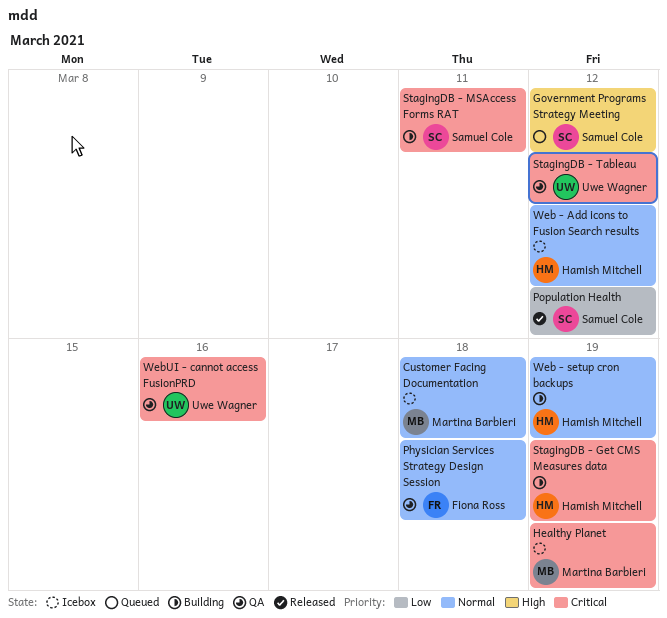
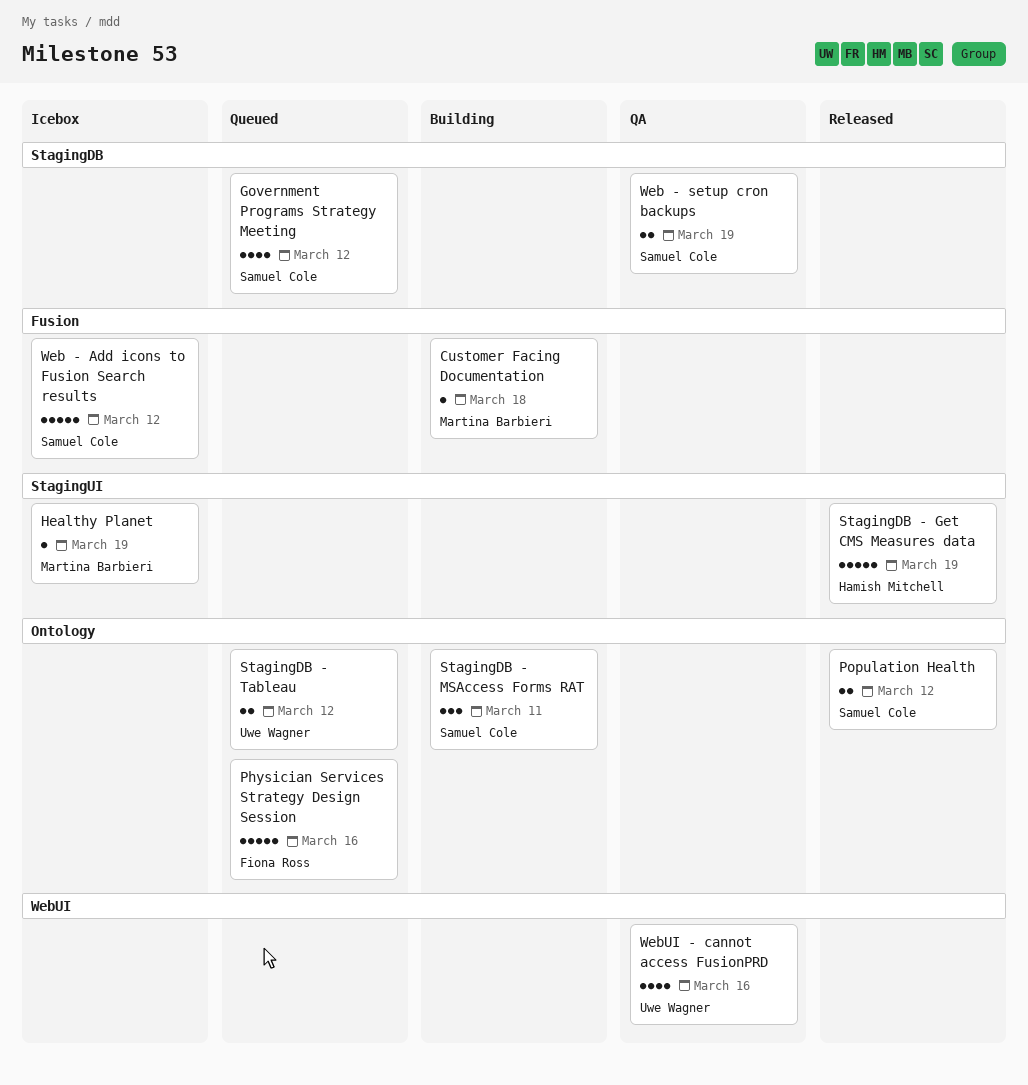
Customer Facing Documentation, status: Icebox -> Building
Physician Services Strategy Design Session, status: QA -> Queued
Physician Services Strategy Design Session, due: Mar 18 -> Mar 16
StagingDB - Get CMS Measures data, status: Building -> Released
StagingDB - Tableau, status: QA -> Queued
Web - Add icons to Fusion Search results, owner: Hamish Mitchell -> Samuel Cole
Web - setup cron backups, status: Building -> QA
Web - setup cron backups, owner: Hamish Mitchell -> Samuel Cole

